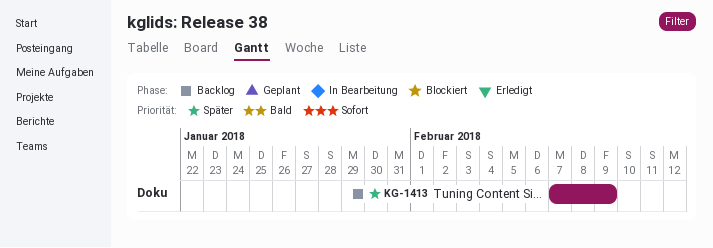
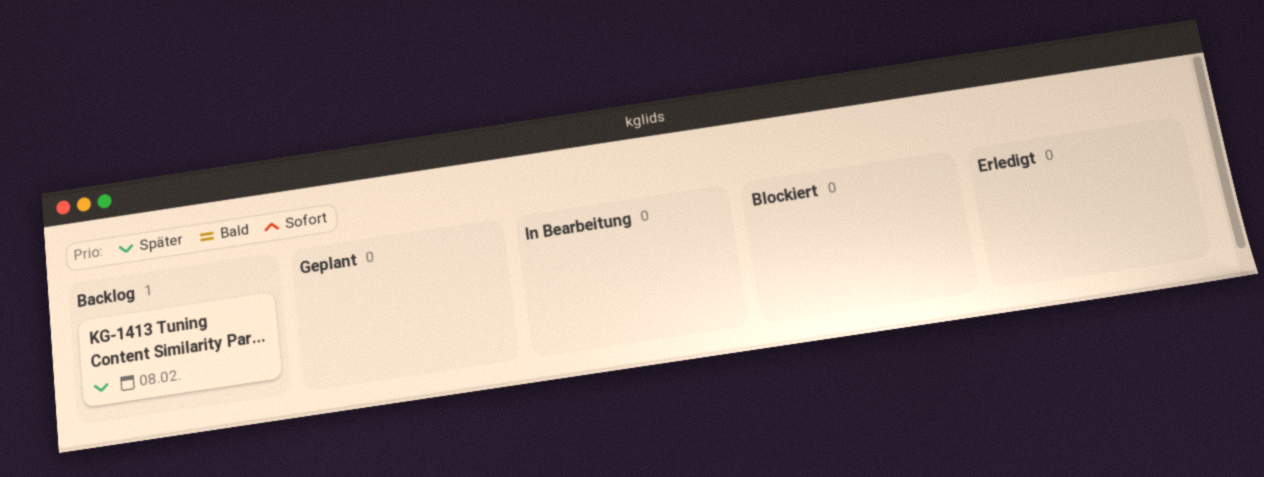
KG-1413, due: Feb 9 -> Feb 8

